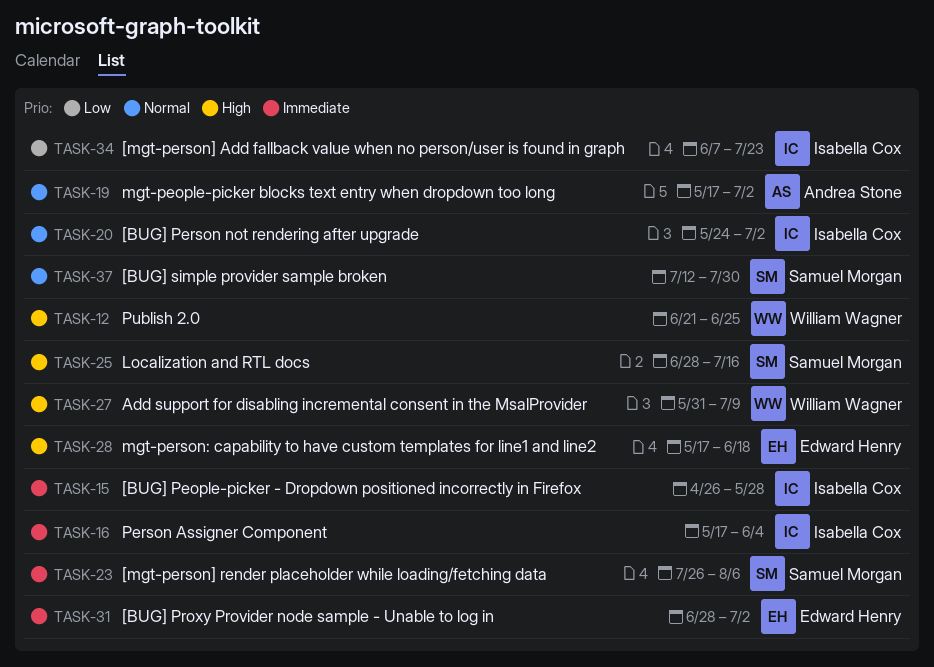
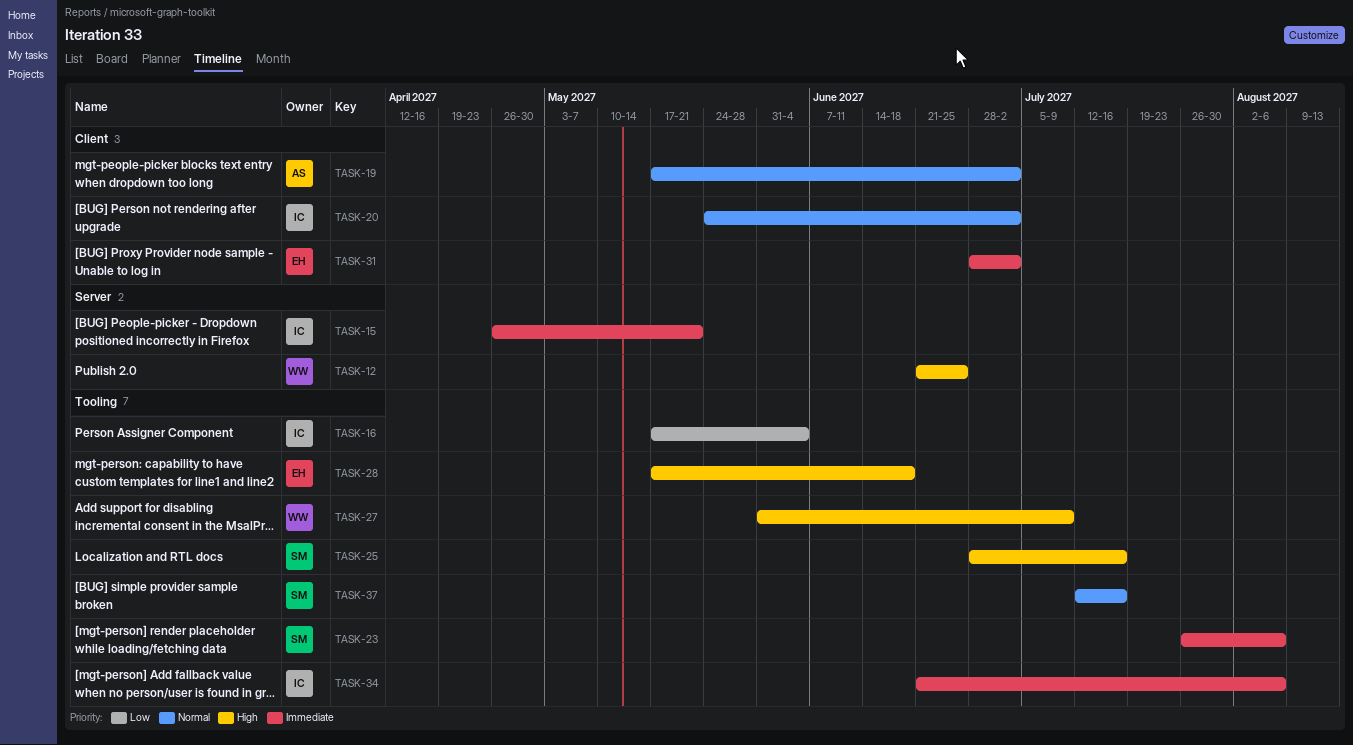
TASK-15, due: May 28 -> May 21
TASK-16, priority: Immediate -> Low
TASK-34, priority: Low -> Immediate
TASK-34, start: Jun 7 -> Jun 21
TASK-34, due: Jul 23 -> Aug 6
TASK-37, due: Jul 30 -> Jul 16

